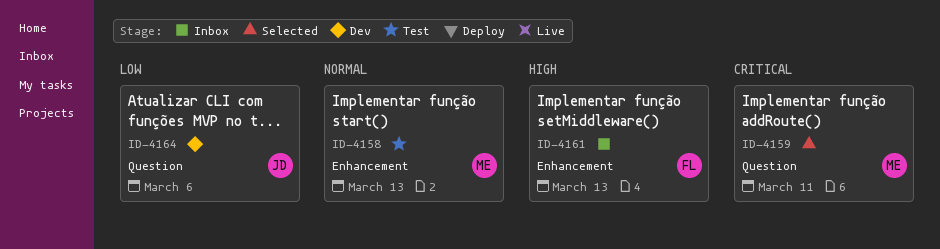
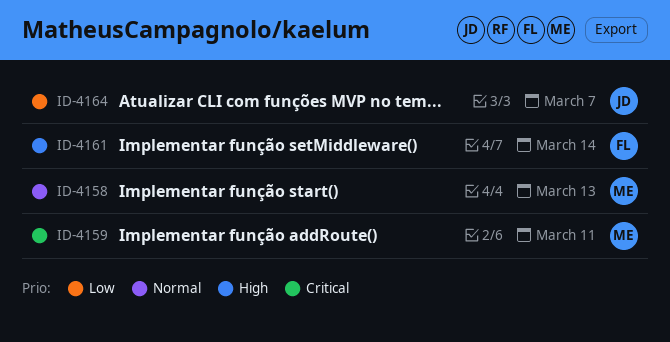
ID-4161, due: Mar 13 -> Mar 14
ID-4164, due: Mar 6 -> Mar 7

